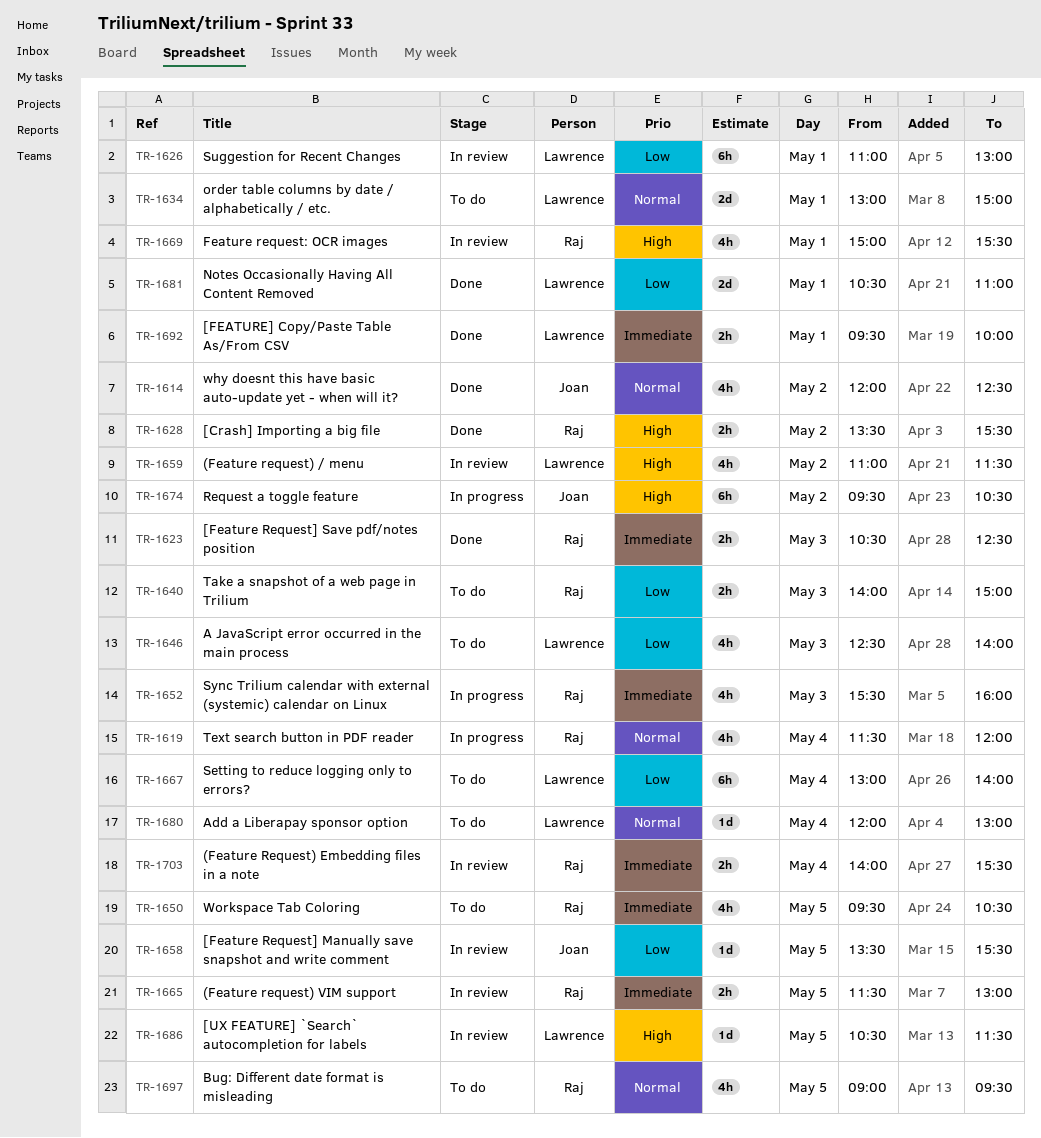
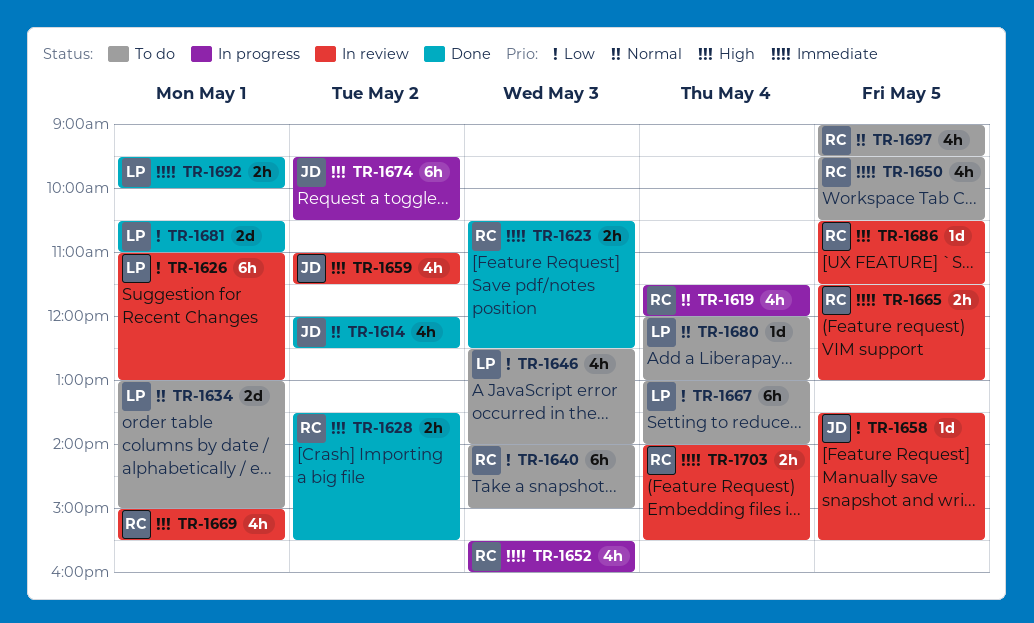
TR-1640, estimate: 2h -> 6h
TR-1659, owner: Lawrence -> Joan
TR-1686, owner: Lawrence -> Raj

